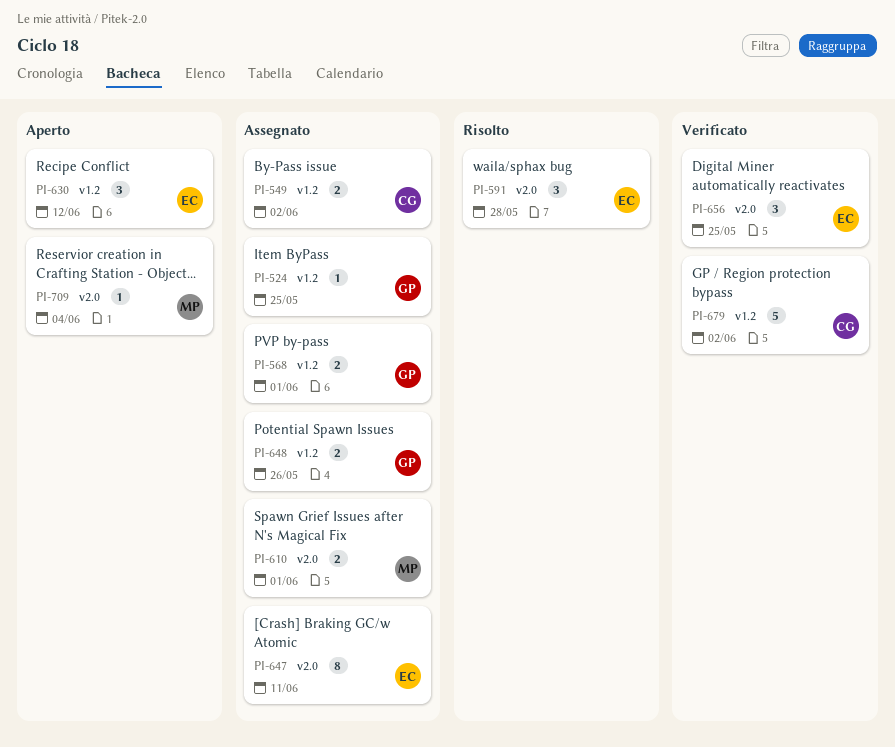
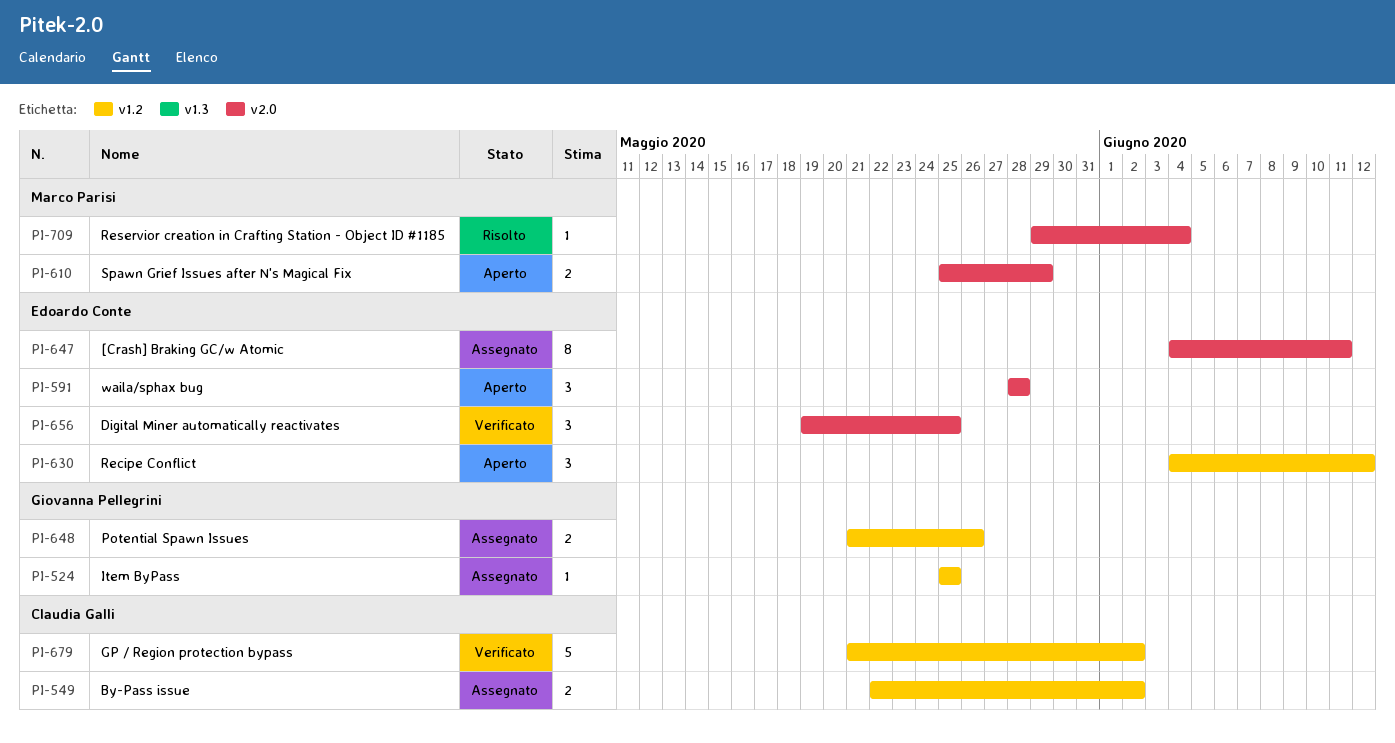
PI-568: present -> none
PI-591, status: Risolto -> Aperto
PI-610, status: Assegnato -> Aperto
PI-610, due: Jun 1 -> May 29
PI-709, status: Aperto -> Risolto

